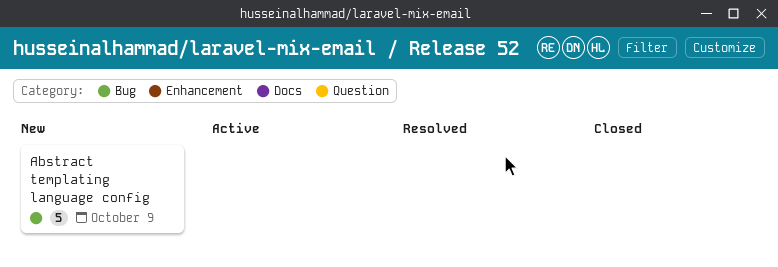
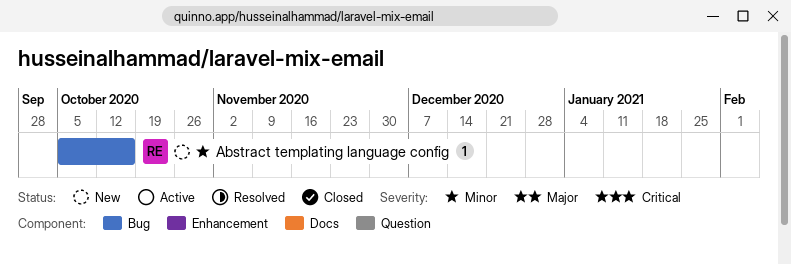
Abstract templating language config, estimate: 5 -> 1
Abstract templating language config, due: Oct 9 -> Oct 16

